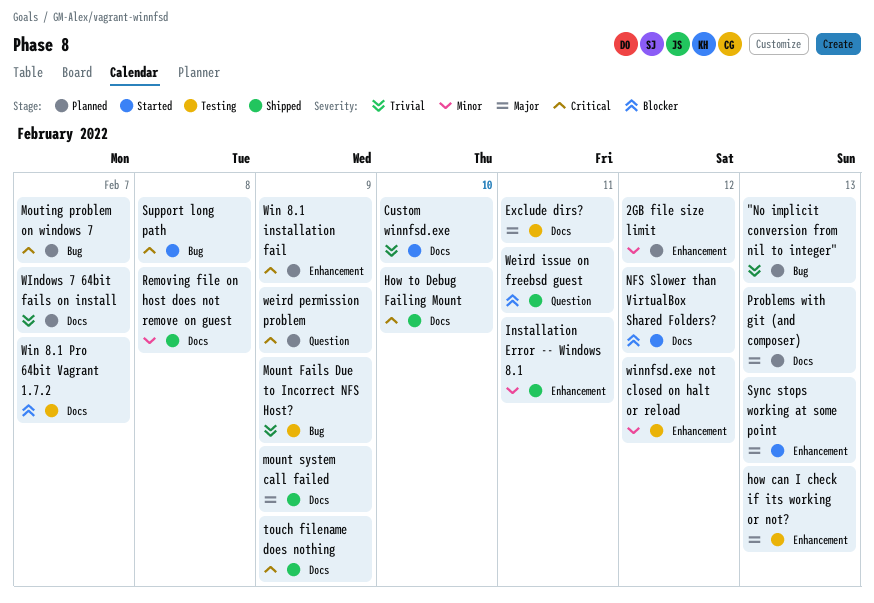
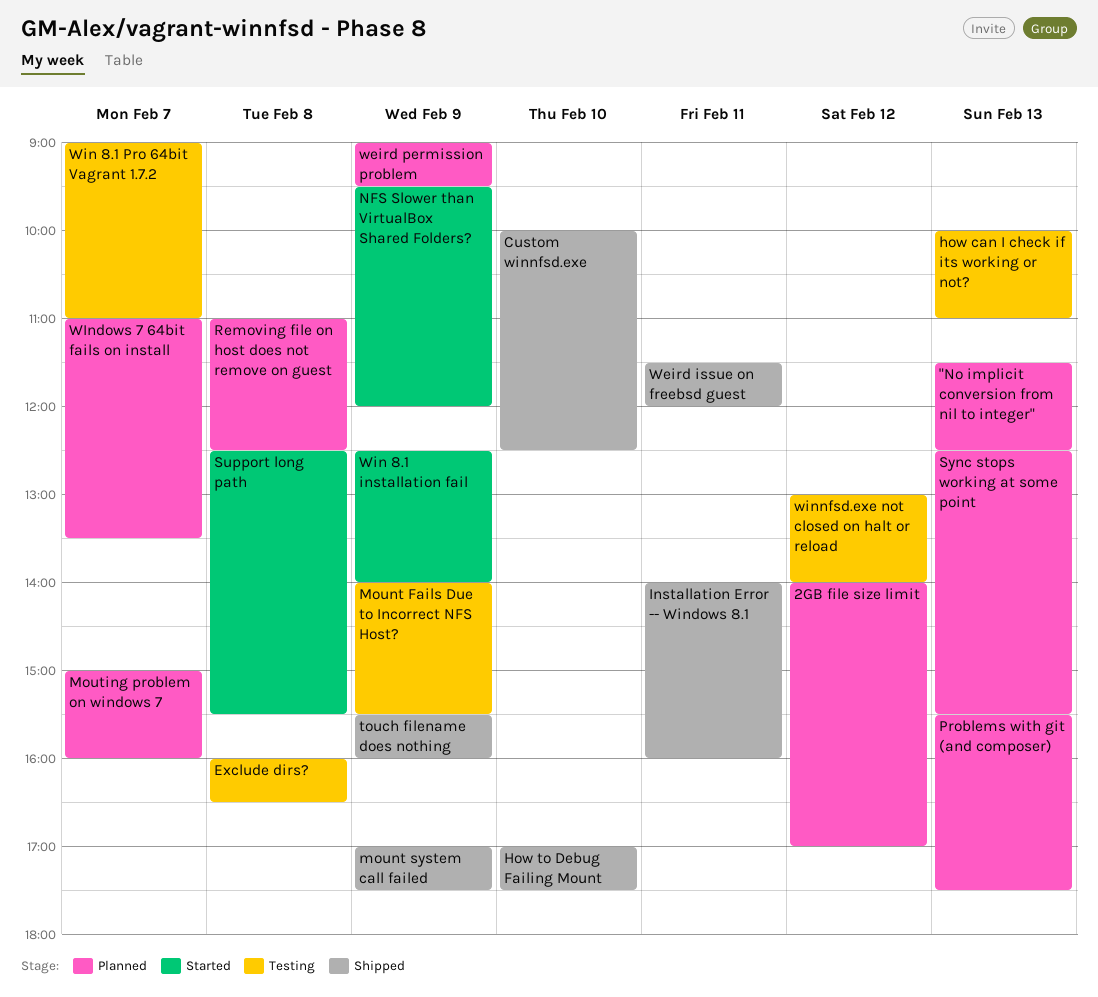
Custom winnfsd.exe, status: Started -> Shipped
Exclude dirs?, day: Feb 11 -> Feb 8
NFS Slower than VirtualBox Shared Folders?, day: Feb 12 -> Feb 9
Removing file on host does not remove on guest, status: Shipped -> Planned
Sync stops working at some point, status: Started -> Planned
Win 8.1 installation fail, status: Planned -> Started

